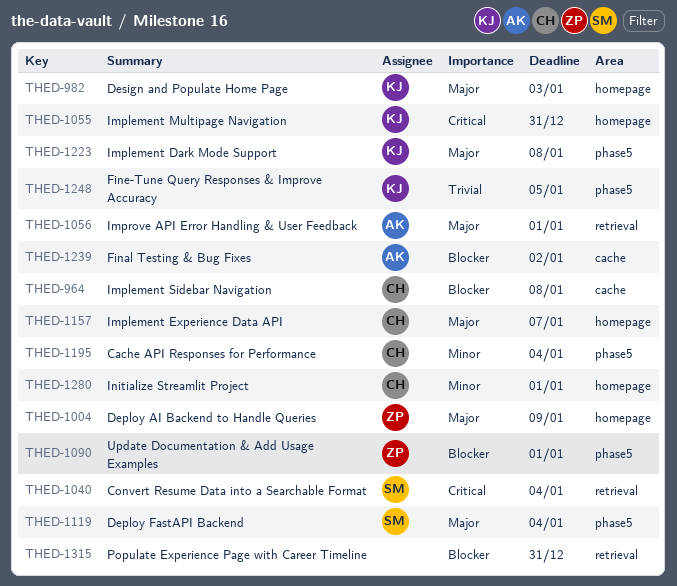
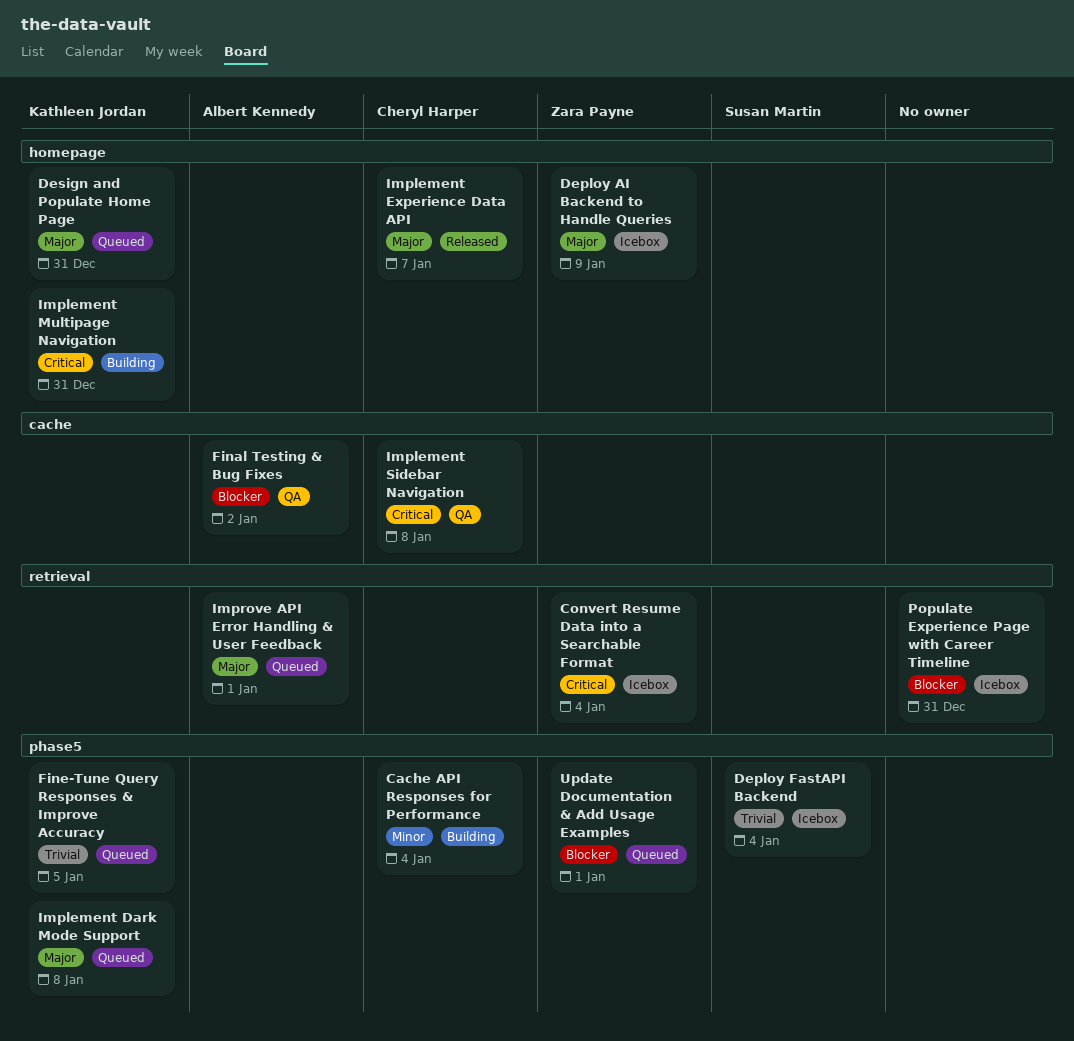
Convert Resume Data into a Searchable Format, owner: Susan Martin -> Zara Payne
Deploy FastAPI Backend, priority: Major -> Trivial
Design and Populate Home Page, due: Jan 3 -> Dec 31
Implement Sidebar Navigation, priority: Blocker -> Critical
Initialize Streamlit Project: present -> none

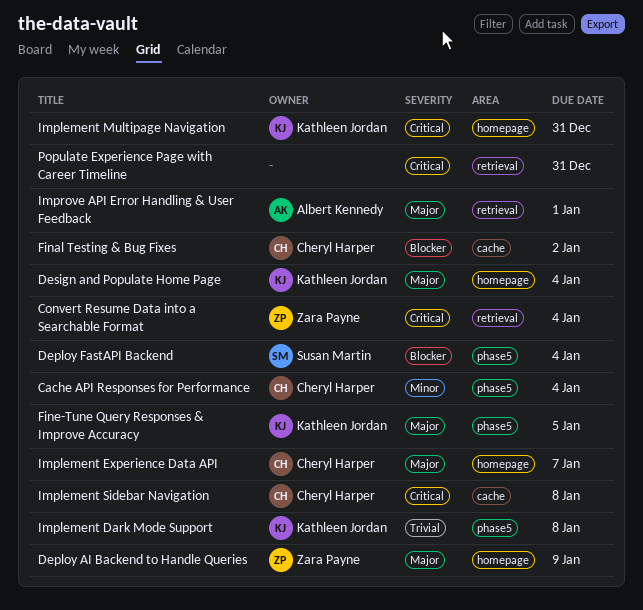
Deploy FastAPI Backend, priority: Trivial -> Blocker
Design and Populate Home Page, due: Dec 31 -> Jan 4
Final Testing & Bug Fixes, owner: Albert Kennedy -> Cheryl Harper
Fine-Tune Query Responses & Improve Accuracy, priority: Trivial -> Major
Implement Dark Mode Support, priority: Major -> Trivial
Populate Experience Page with Career Timeline, priority: Blocker -> Critical
Update Documentation & Add Usage Examples: present -> none

